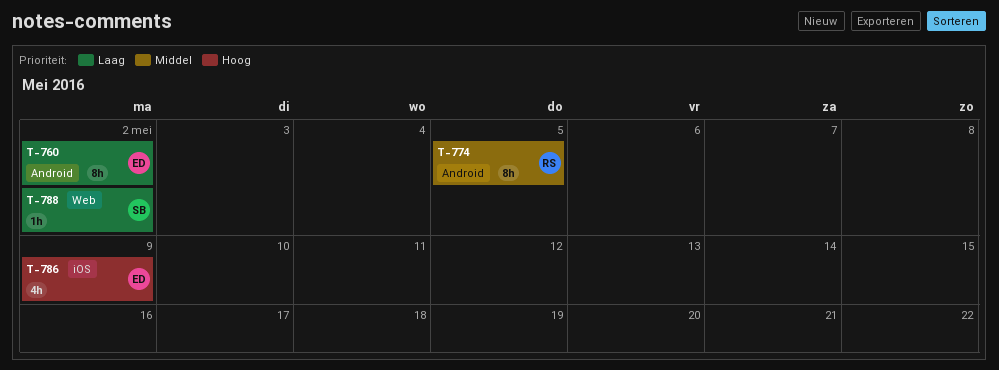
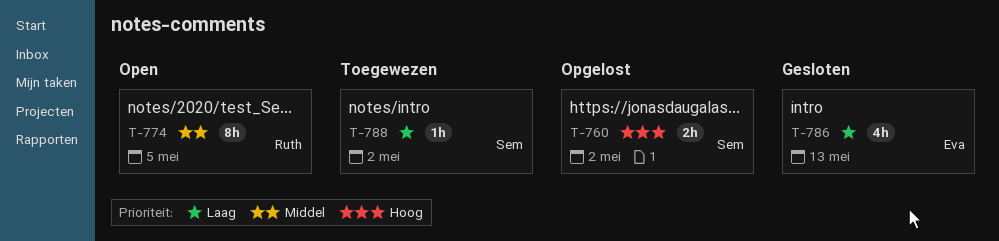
T-760, owner: Eva -> Sem
T-760, priority: Laag -> Hoog
T-760, estimate: 8h -> 2h
T-786, priority: Hoog -> Laag
T-786, due: May 9 -> May 13

